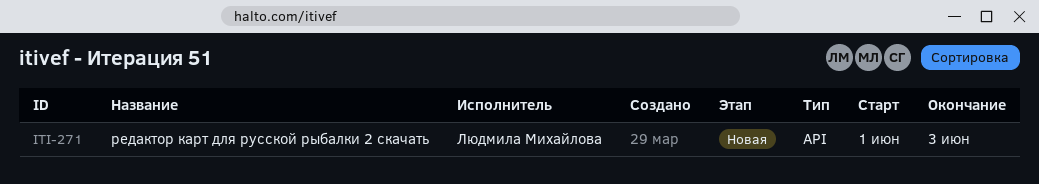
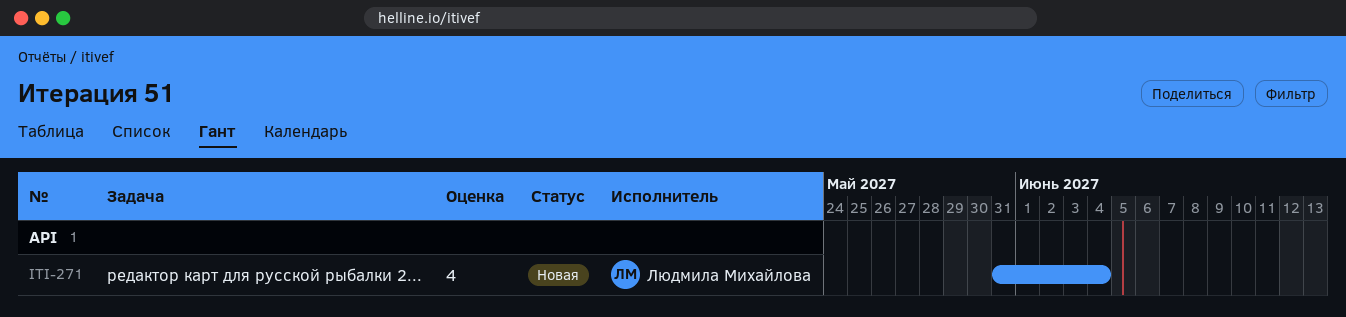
ITI-271, start: Jun 1 -> May 31
ITI-271, due: Jun 3 -> Jun 4

